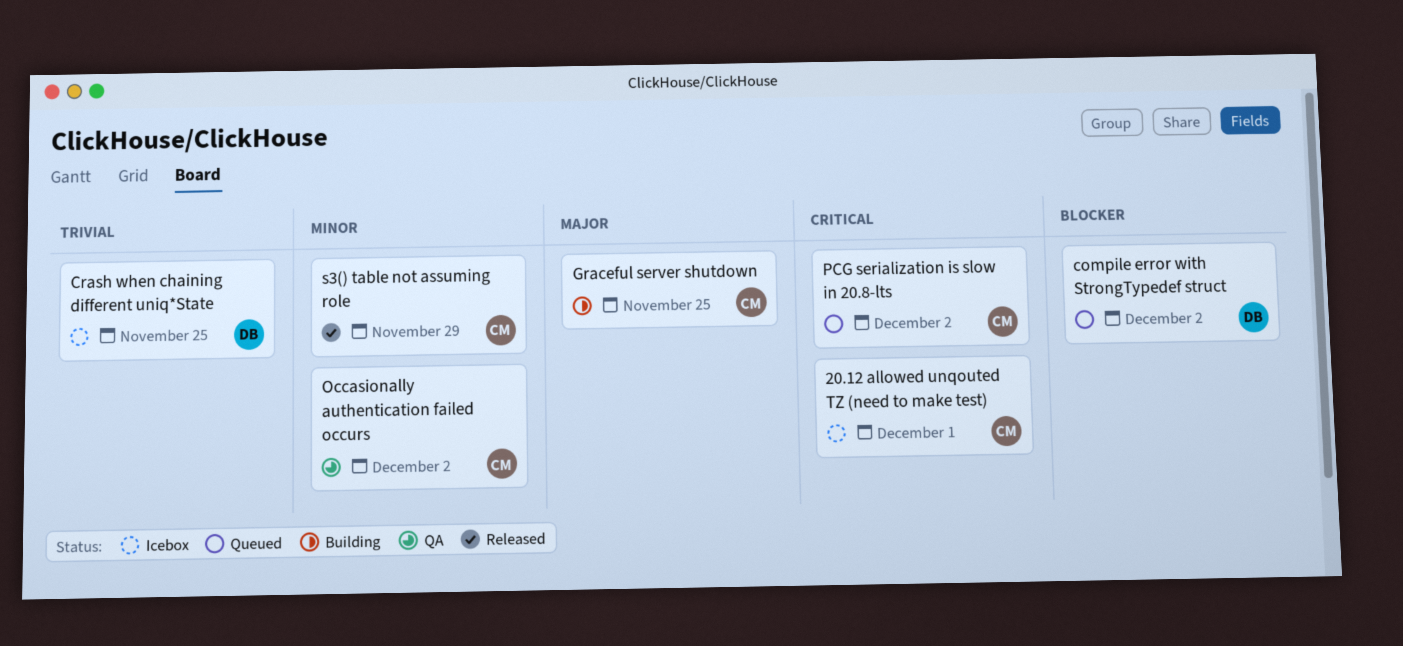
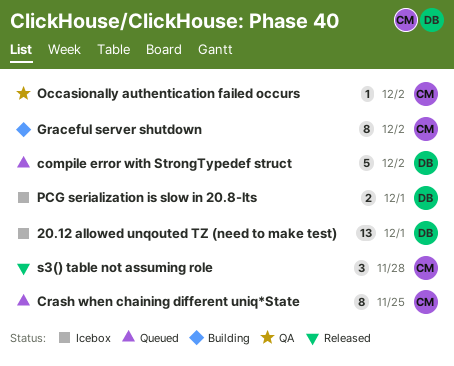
20.12 allowed unqouted TZ (need to make test), owner: CM -> DB
Crash when chaining different uniq*State, status: Icebox -> Queued
Crash when chaining different uniq*State, owner: DB -> CM
Graceful server shutdown, due: Nov 25 -> Dec 2
PCG serialization is slow in 20.8-lts, status: Queued -> Icebox
PCG serialization is slow in 20.8-lts, owner: CM -> DB
PCG serialization is slow in 20.8-lts, due: Dec 2 -> Dec 1
s3() table not assuming role, due: Nov 29 -> Nov 28

